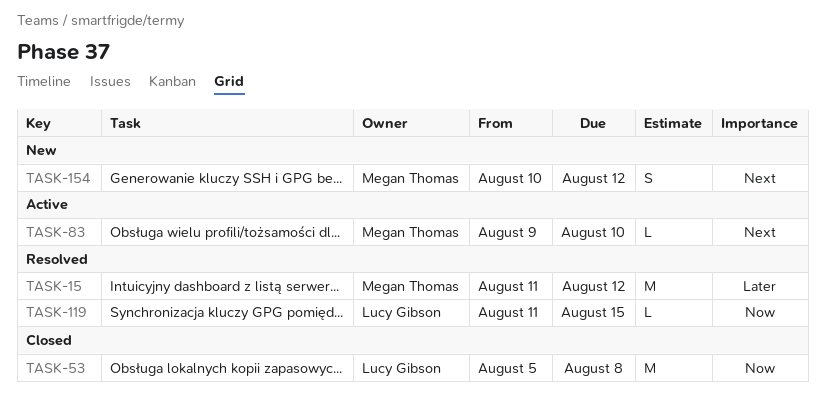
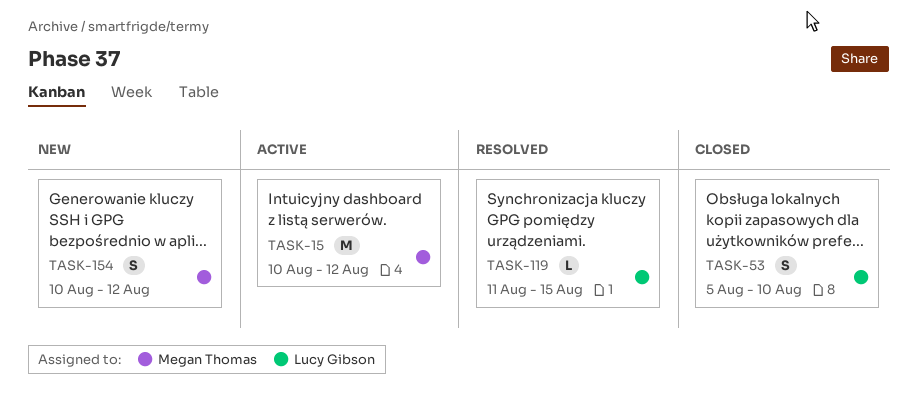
TASK-15, status: Resolved -> Active
TASK-15, start: Aug 11 -> Aug 10
TASK-53, estimate: M -> S
TASK-53, due: Aug 8 -> Aug 10
TASK-83: present -> none

